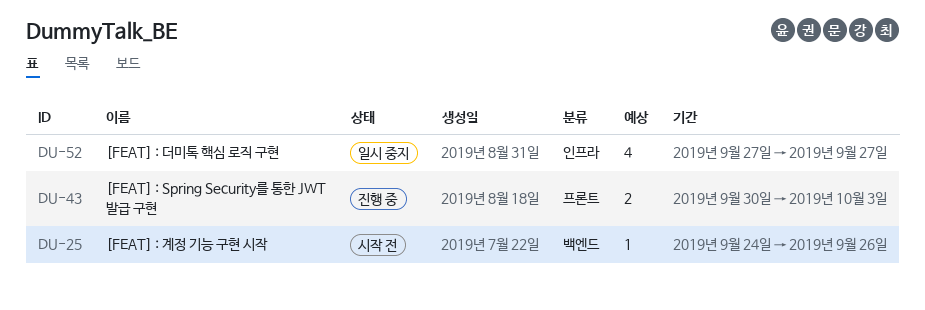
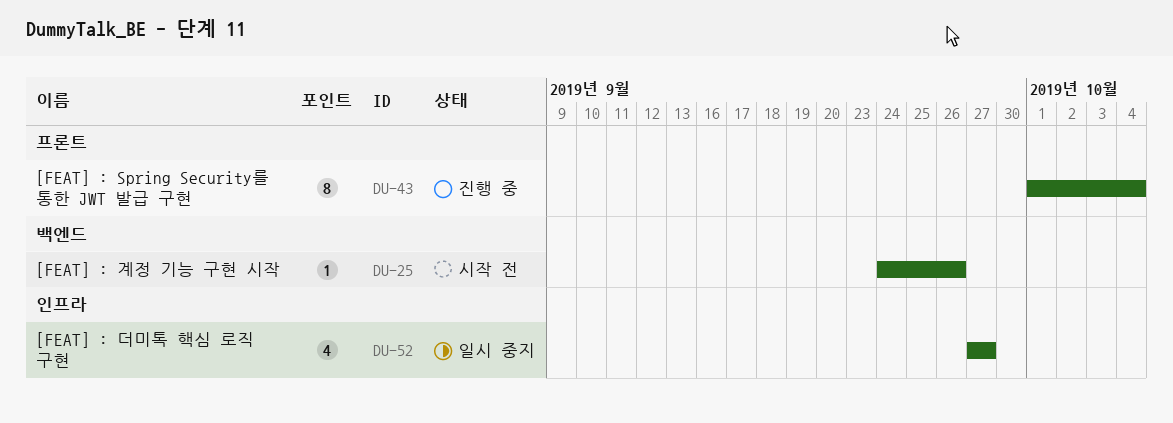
DU-43, estimate: 2 -> 8
DU-43, start: Sep 30 -> Oct 1
DU-43, due: Oct 3 -> Oct 4

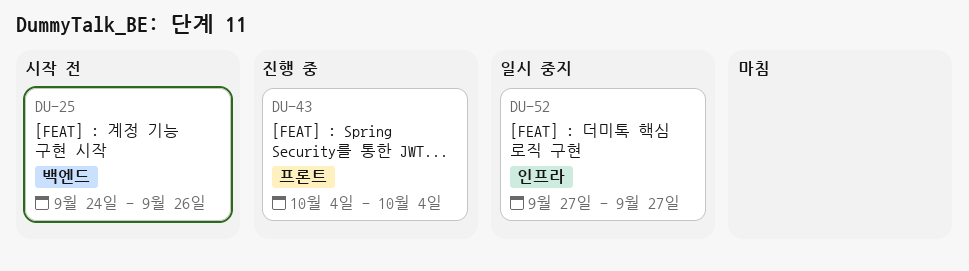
DU-43, start: Oct 1 -> Oct 4

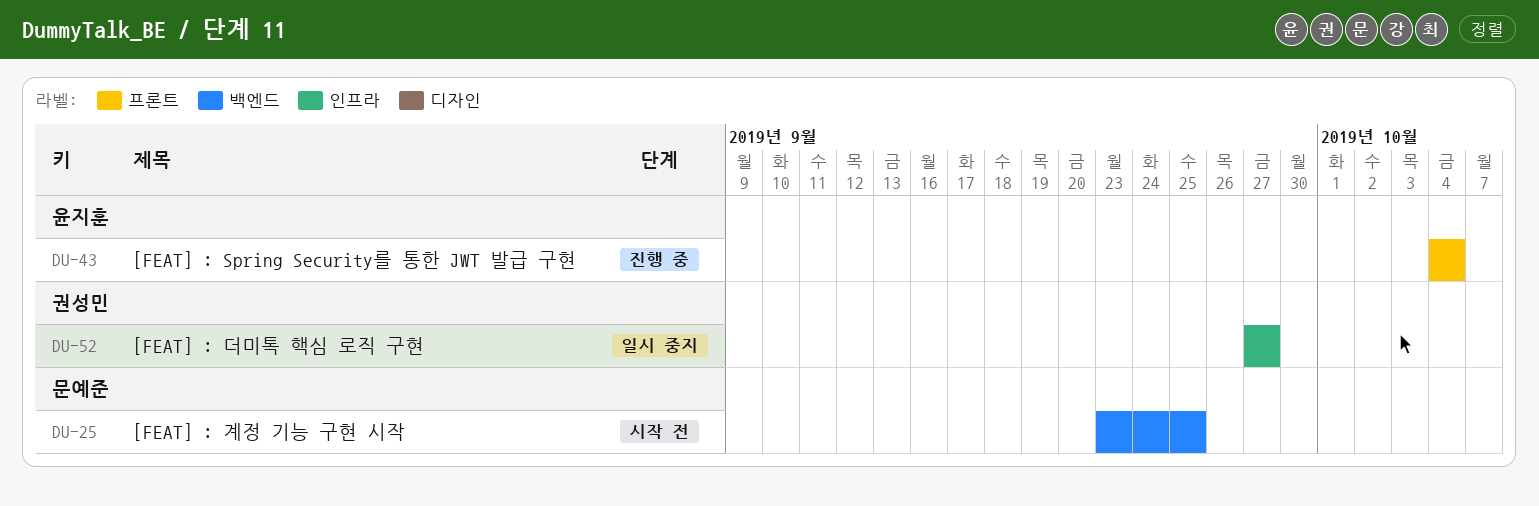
DU-25, start: Sep 24 -> Sep 23
DU-25, due: Sep 26 -> Sep 25

